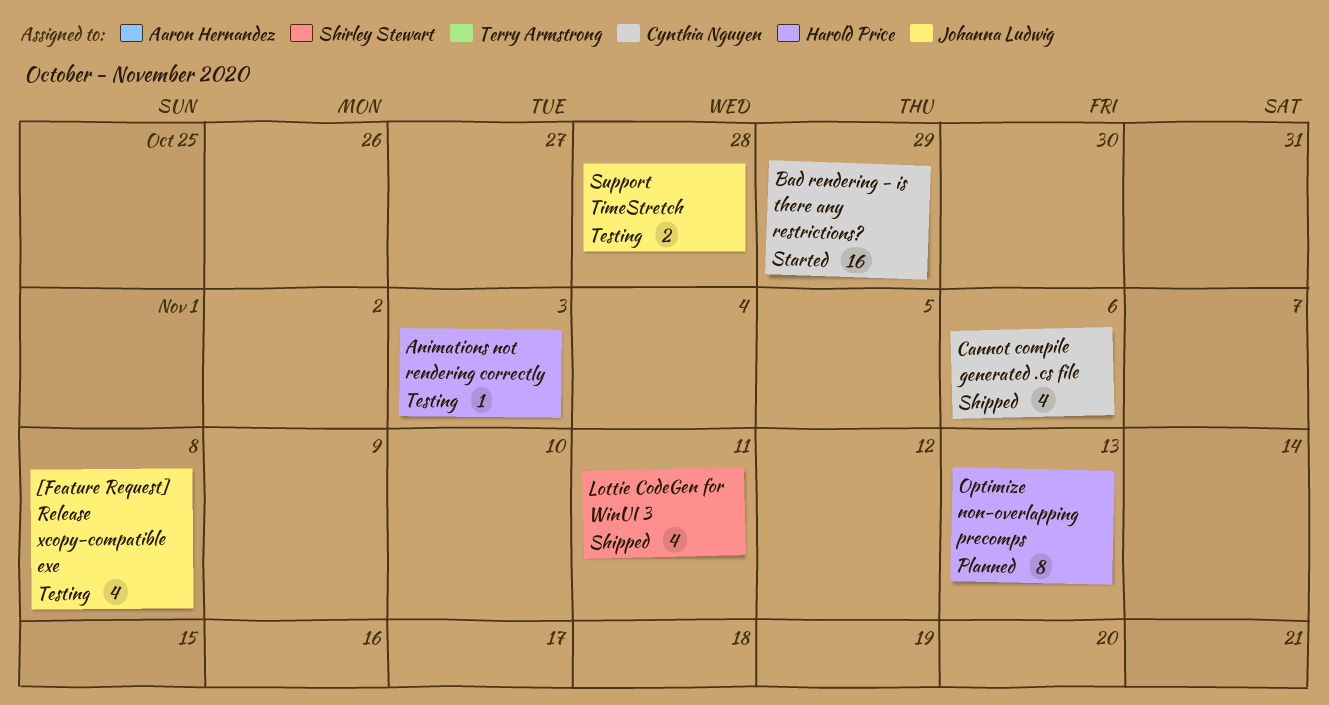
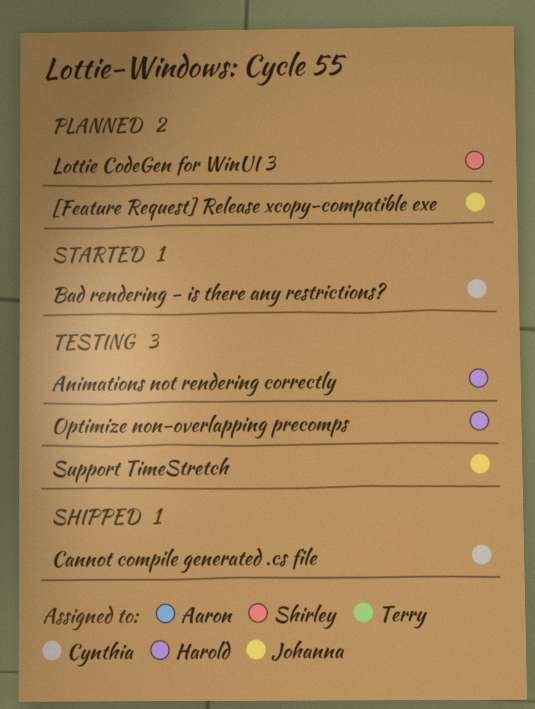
[Feature Request] Release xcopy-compatible exe, status: Testing -> Planned
Lottie CodeGen for WinUI 3, status: Shipped -> Planned
Optimize non-overlapping precomps, status: Planned -> Testing

